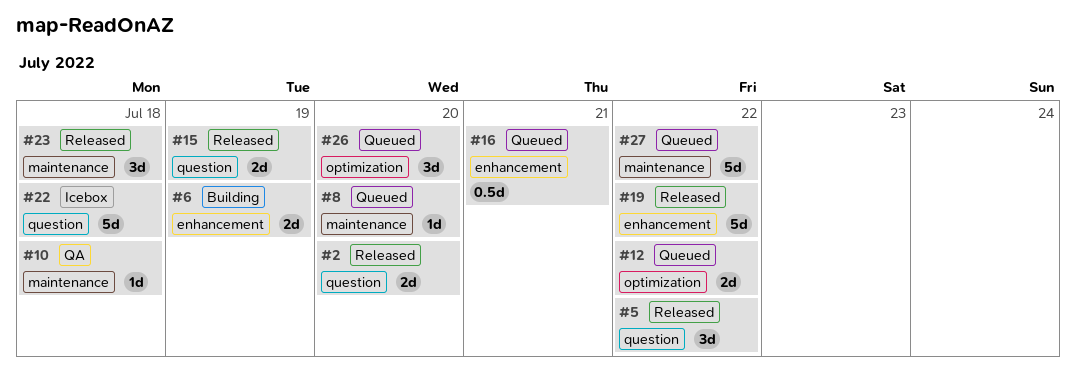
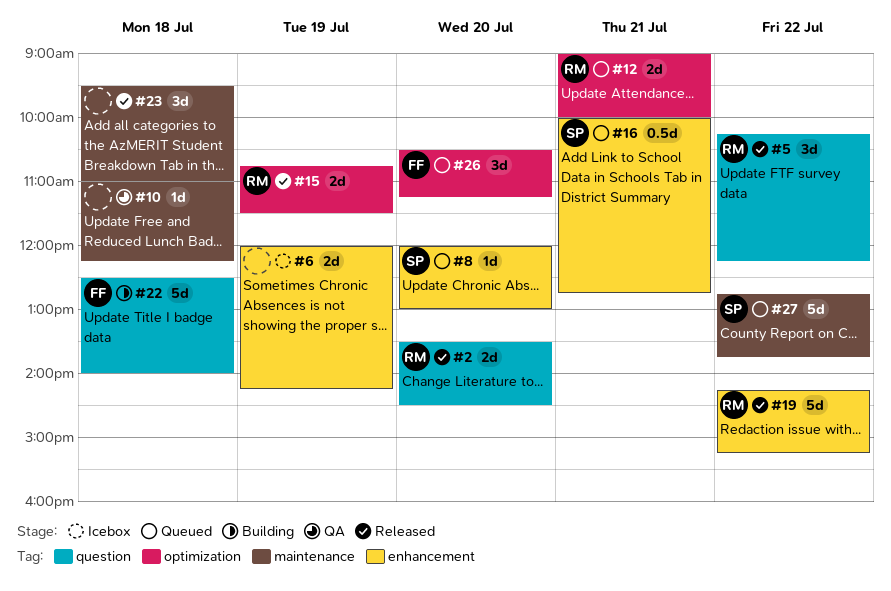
#6, status: Building -> Icebox
#8, label: maintenance -> enhancement
#12, day: Jul 22 -> Jul 21
#15, label: question -> optimization
#22, status: Icebox -> Building

